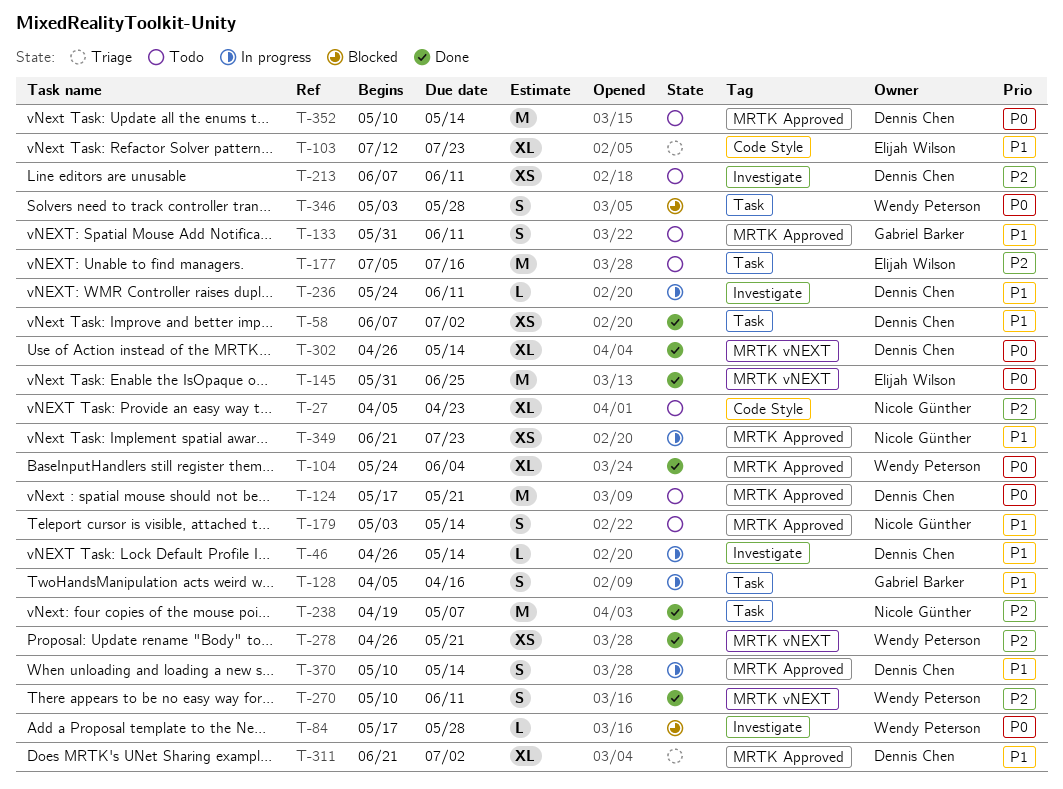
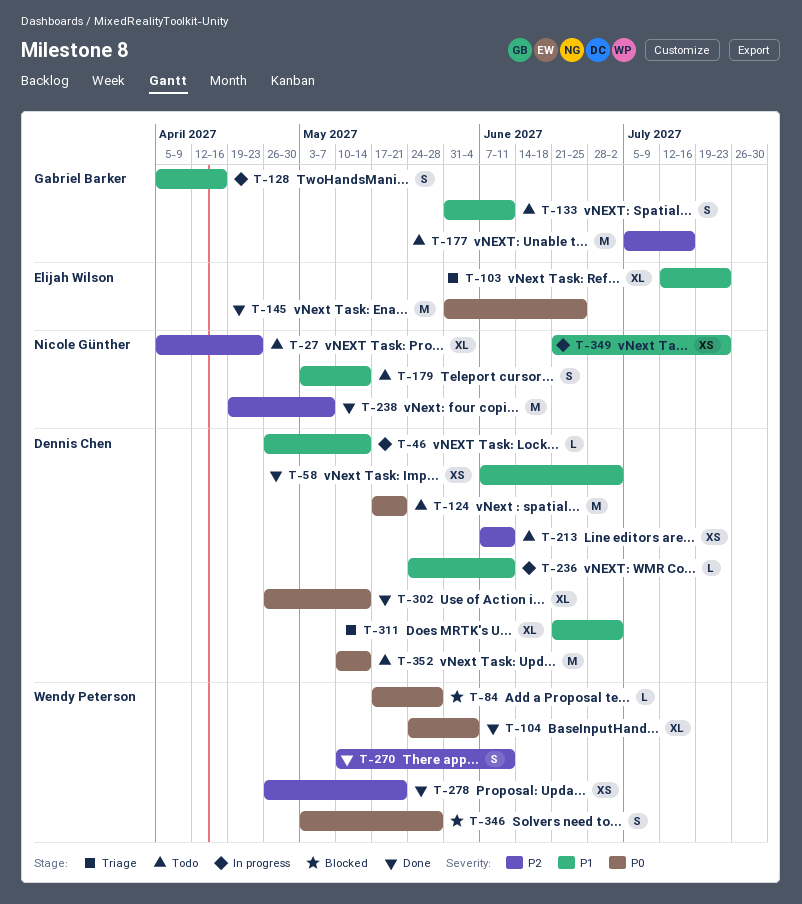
T-177, owner: Elijah Wilson -> Gabriel Barker
T-370: present -> none

